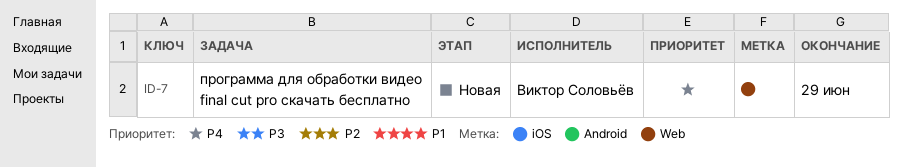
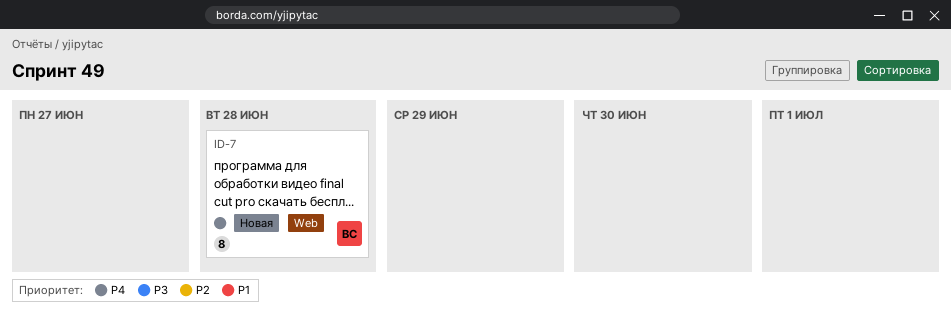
ID-7, due: Jun 29 -> Jun 28

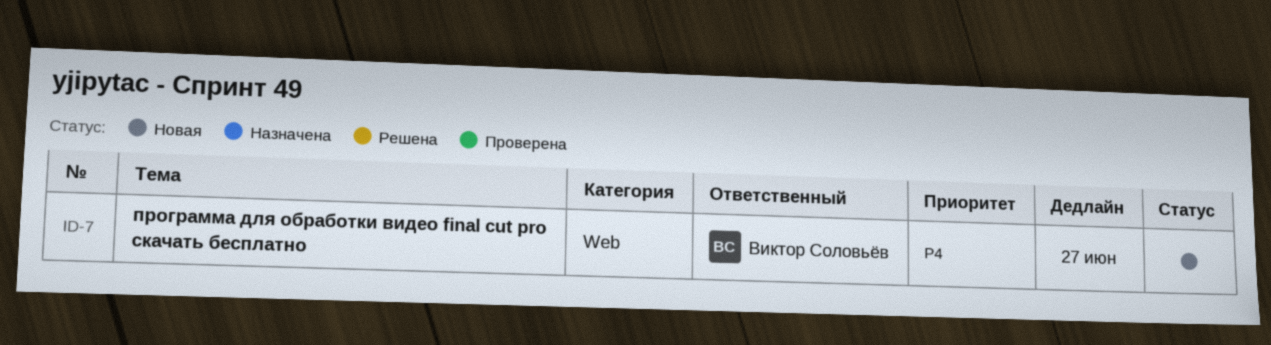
ID-7, due: Jun 28 -> Jun 27

